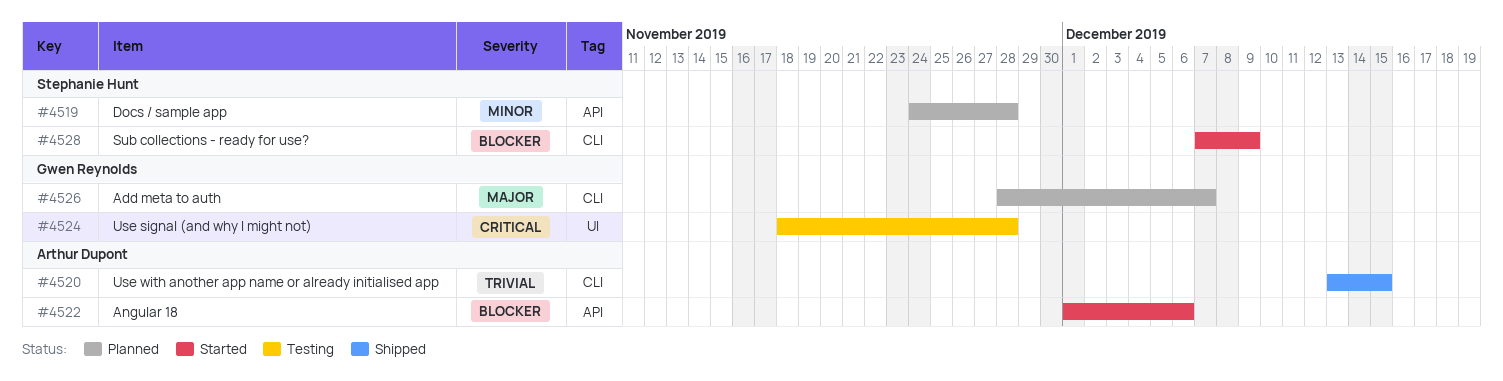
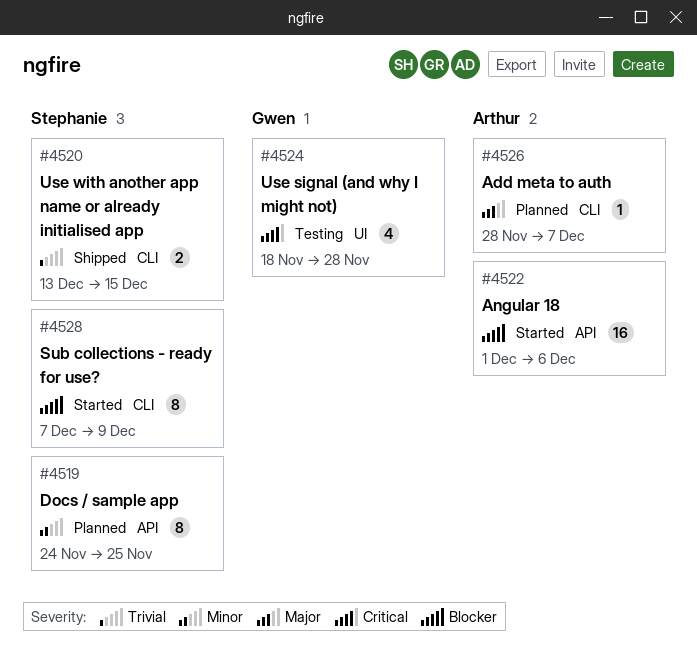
#4519, due: Nov 28 -> Nov 25
#4520, owner: Arthur Dupont -> Stephanie Hunt
#4526, owner: Gwen Reynolds -> Arthur Dupont

